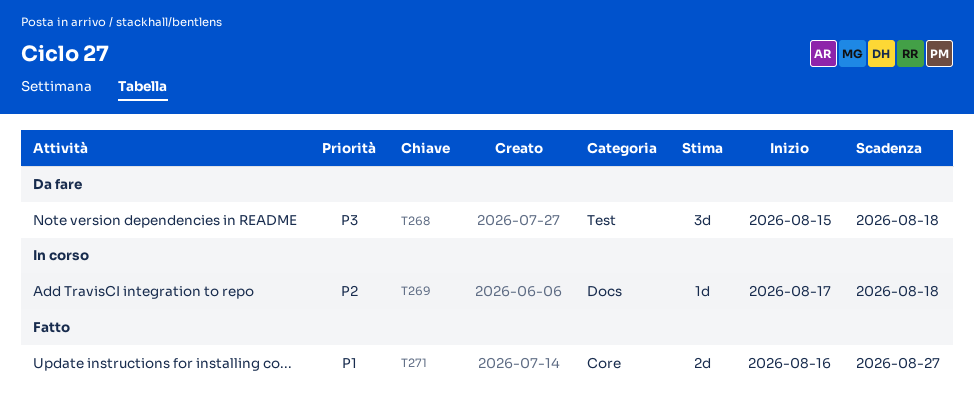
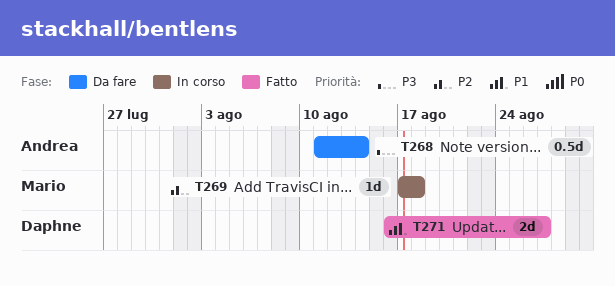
T268, estimate: 3d -> 0.5d
T268, start: Aug 15 -> Aug 11
T268, due: Aug 18 -> Aug 14

